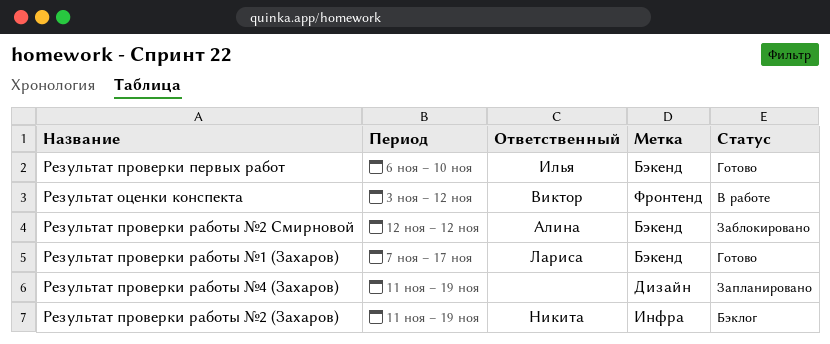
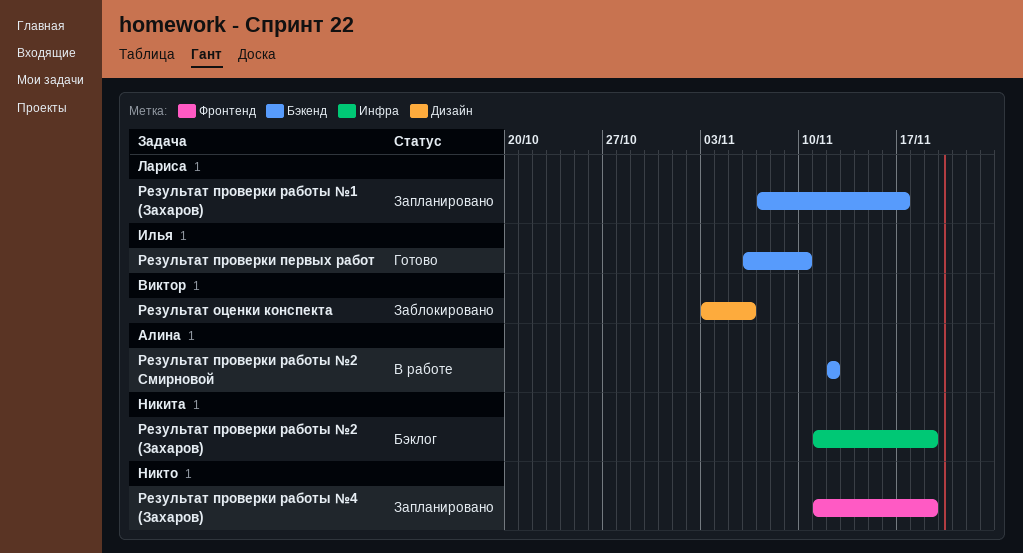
Результат оценки конспекта, status: В работе -> Заблокировано
Результат оценки конспекта, label: Фронтенд -> Дизайн
Результат оценки конспекта, due: Nov 12 -> Nov 6
Результат проверки работы №1 (Захаров), status: Готово -> Запланировано
Результат проверки работы №2 Смирновой, status: Заблокировано -> В работе
Результат проверки работы №4 (Захаров), label: Дизайн -> Фронтенд

